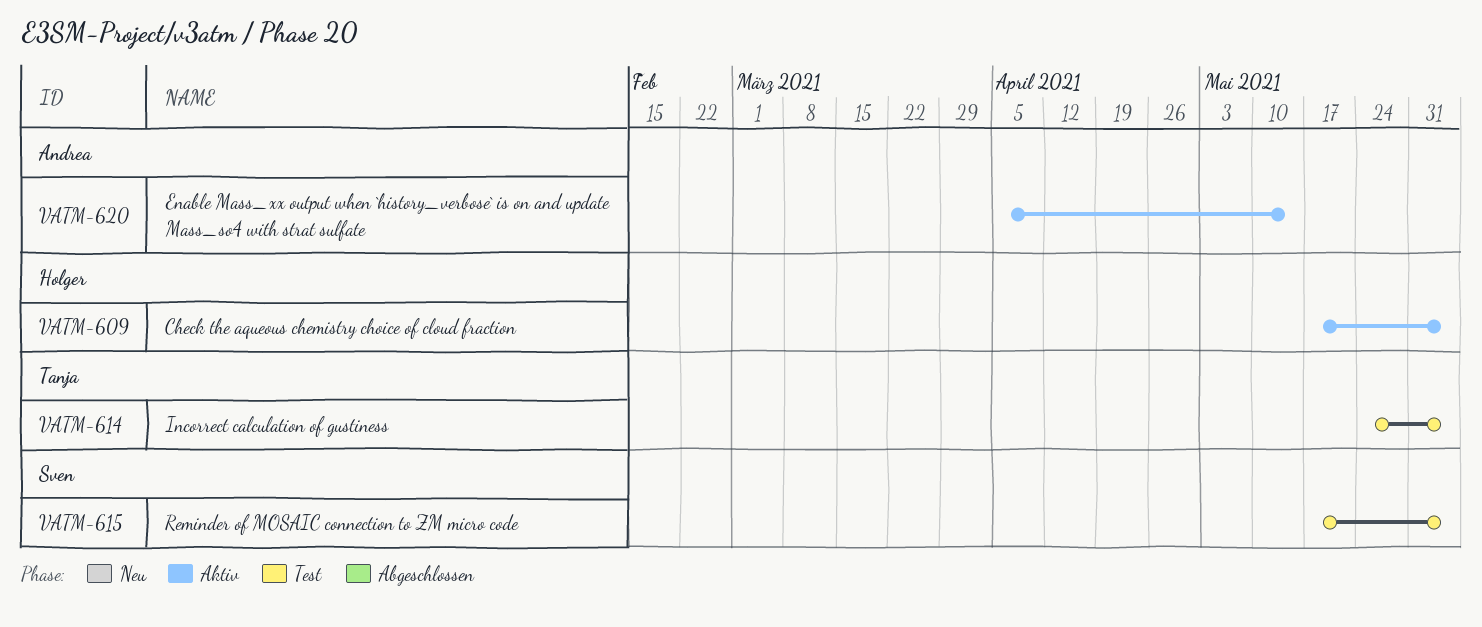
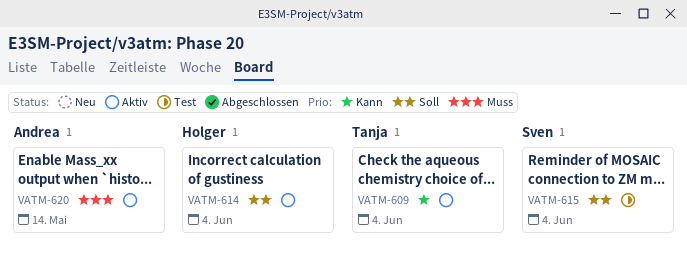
VATM-609, owner: Holger -> Tanja
VATM-614, status: Test -> Aktiv
VATM-614, owner: Tanja -> Holger

